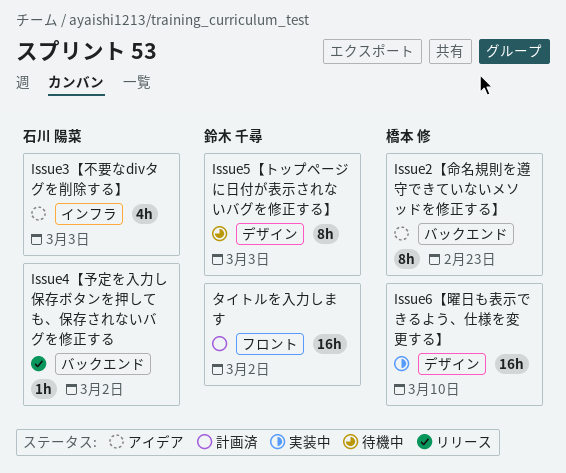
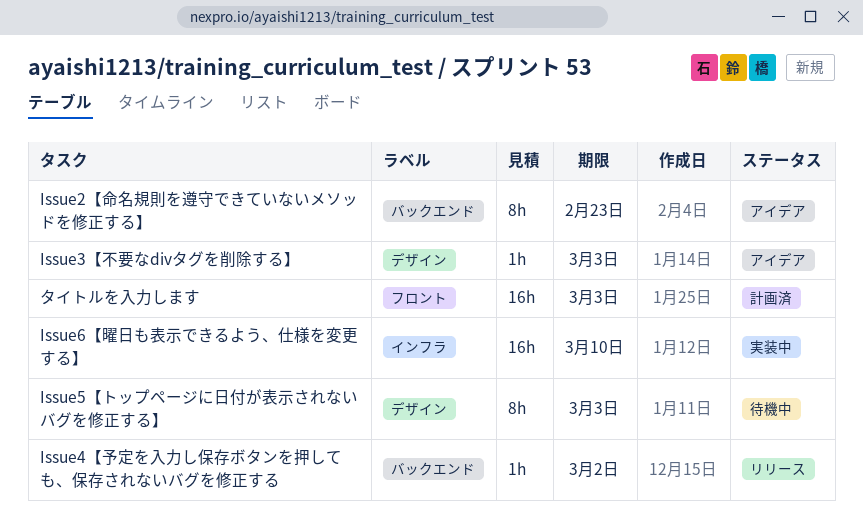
Issue3【不要なdivタグを削除する】, label: インフラ -> デザイン
Issue3【不要なdivタグを削除する】, estimate: 4h -> 1h
Issue6【曜日も表示できるよう、仕様を変更する】, label: デザイン -> インフラ
タイトルを入力します, due: Mar 2 -> Mar 3

